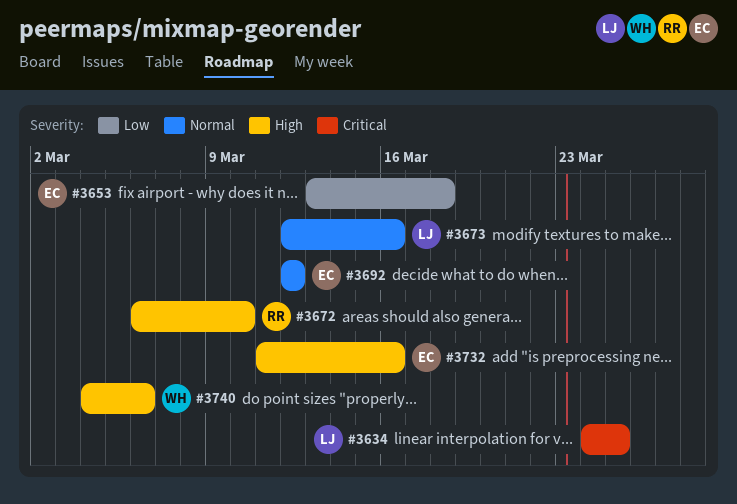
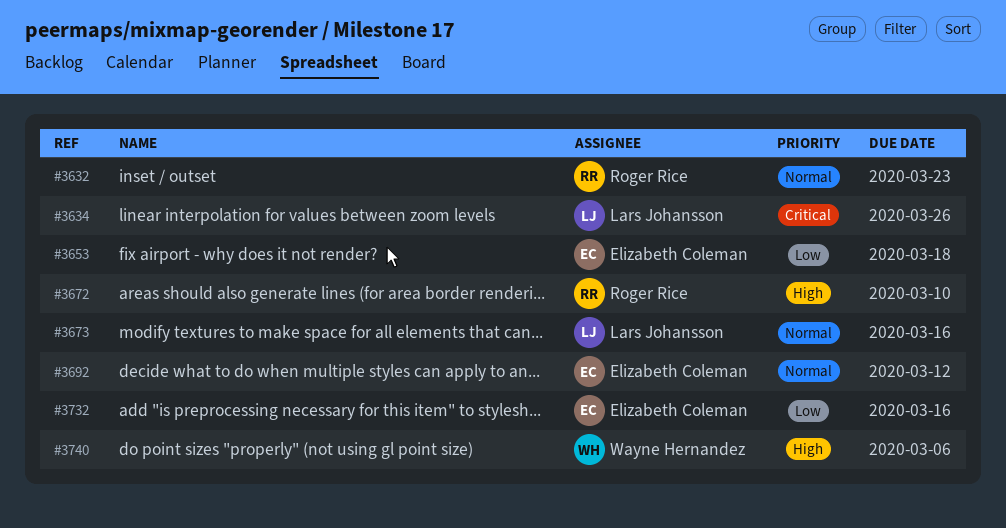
#3632: none -> present
#3634, due: Mar 25 -> Mar 26
#3732, priority: High -> Low

